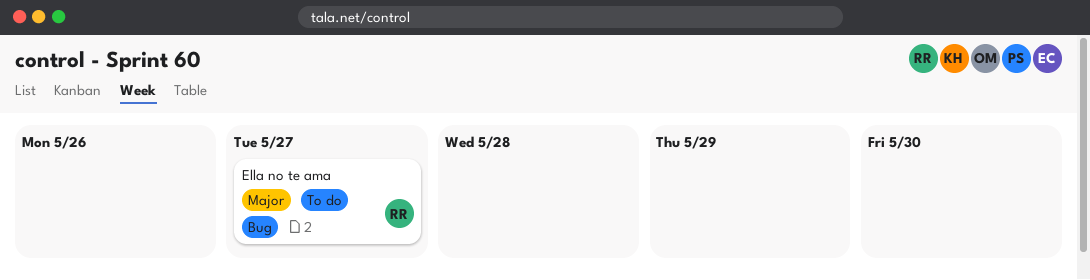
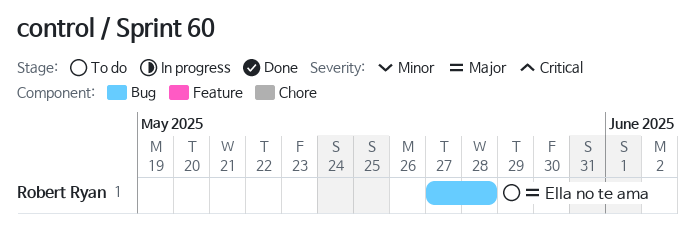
Ella no te ama, due: May 27 -> May 28

